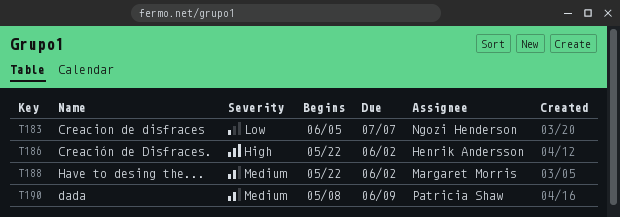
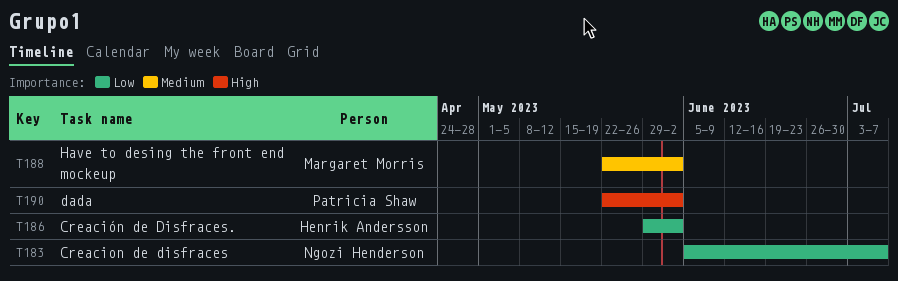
T186, priority: High -> Low
T186, start: May 22 -> May 29
T190, priority: Medium -> High
T190, start: May 8 -> May 22
T190, due: Jun 9 -> Jun 2

